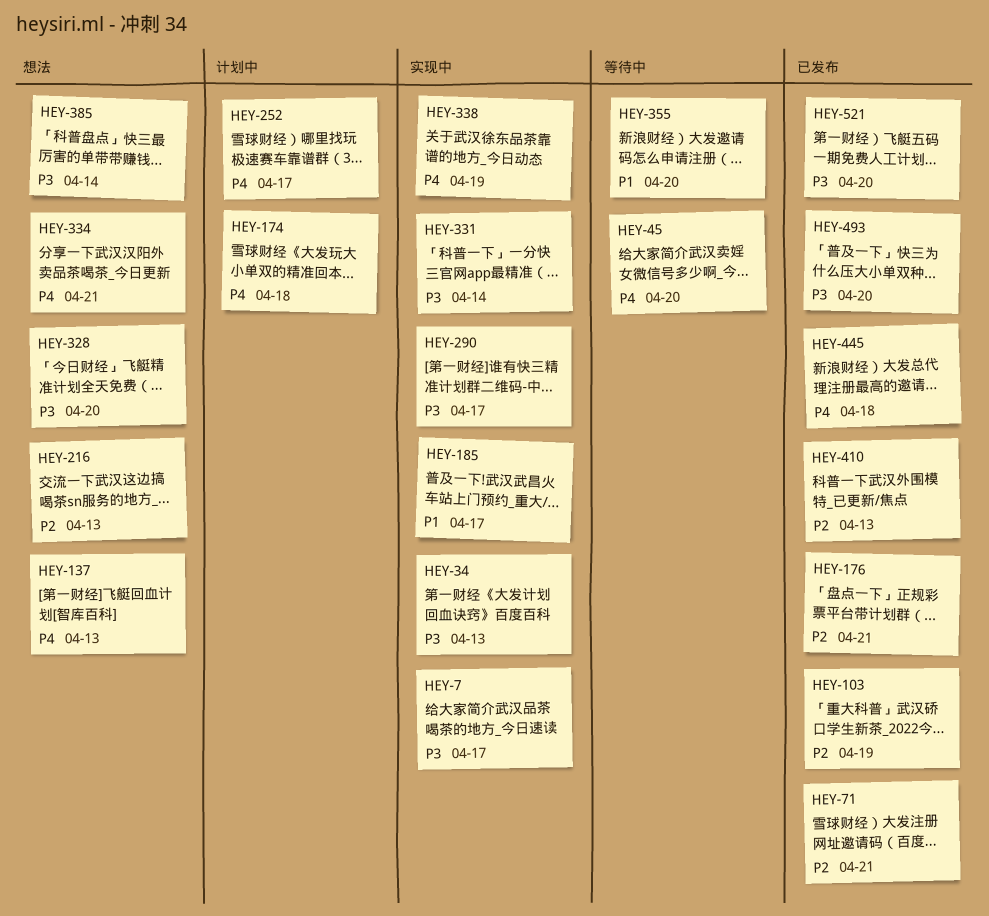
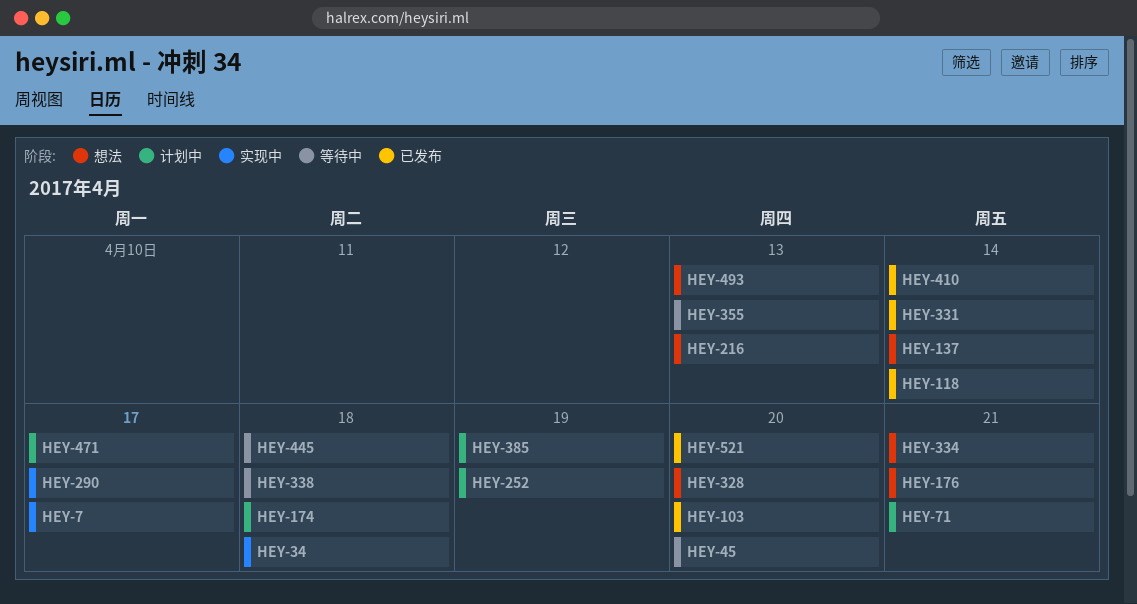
HEY-34, due: Apr 13 -> Apr 18
HEY-71, status: 已发布 -> 计划中
HEY-103, due: Apr 19 -> Apr 20
HEY-118: none -> present
HEY-137, due: Apr 13 -> Apr 14
HEY-176, status: 已发布 -> 想法
HEY-185: present -> none
HEY-252, due: Apr 17 -> Apr 19
HEY-331, status: 实现中 -> 已发布
HEY-338, status: 实现中 -> 等待中
HEY-338, due: Apr 19 -> Apr 18
HEY-355, due: Apr 20 -> Apr 13
HEY-385, status: 想法 -> 计划中
HEY-385, due: Apr 14 -> Apr 19
HEY-410, due: Apr 13 -> Apr 14
HEY-445, status: 已发布 -> 等待中
HEY-471: none -> present
HEY-493, status: 已发布 -> 想法
HEY-493, due: Apr 20 -> Apr 13

